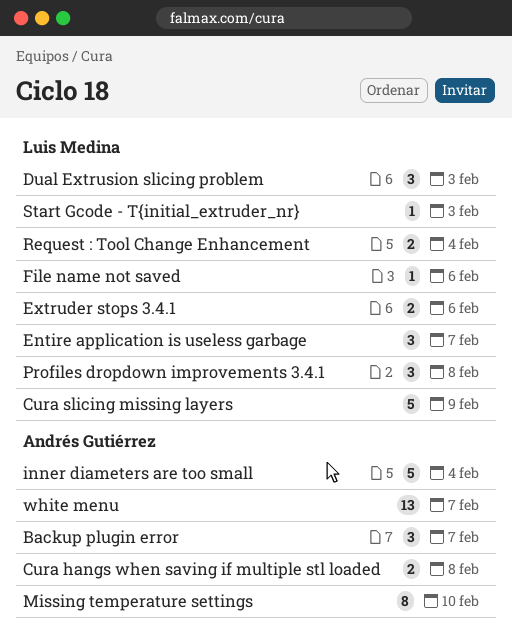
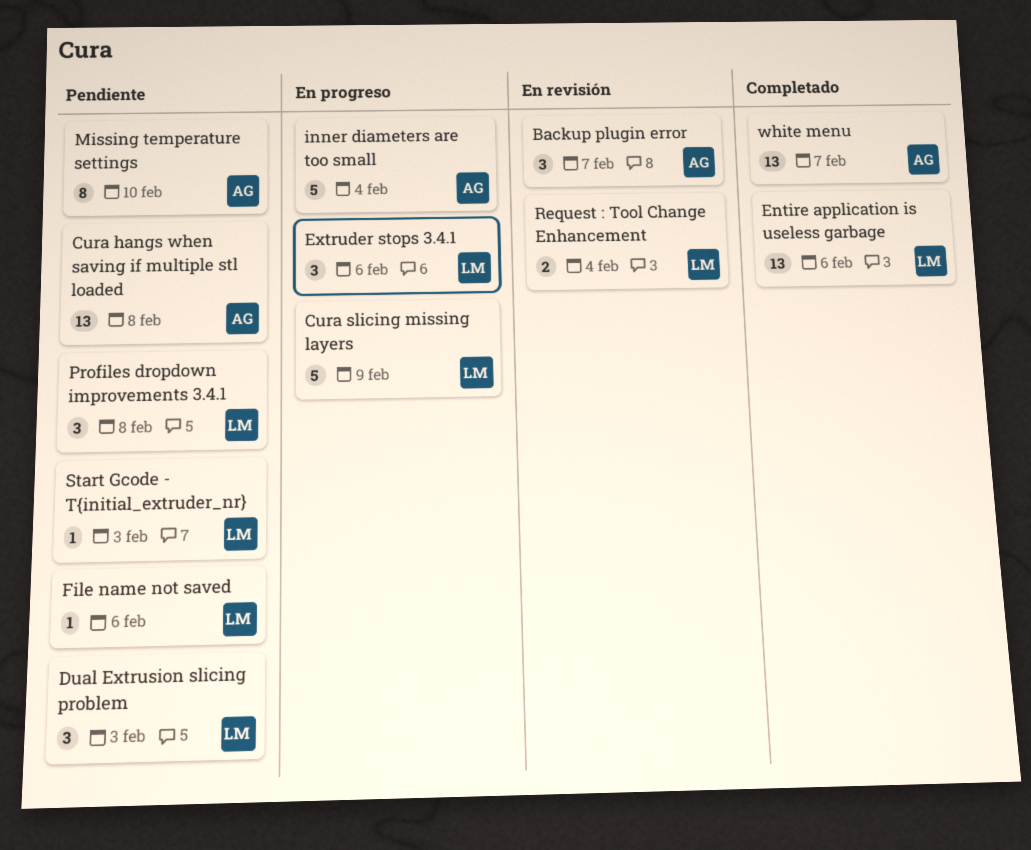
Cura hangs when saving if multiple stl loaded, estimate: 2 -> 13
Entire application is useless garbage, estimate: 3 -> 13
Entire application is useless garbage, due: Feb 7 -> Feb 6
Extruder stops 3.4.1, estimate: 2 -> 3

